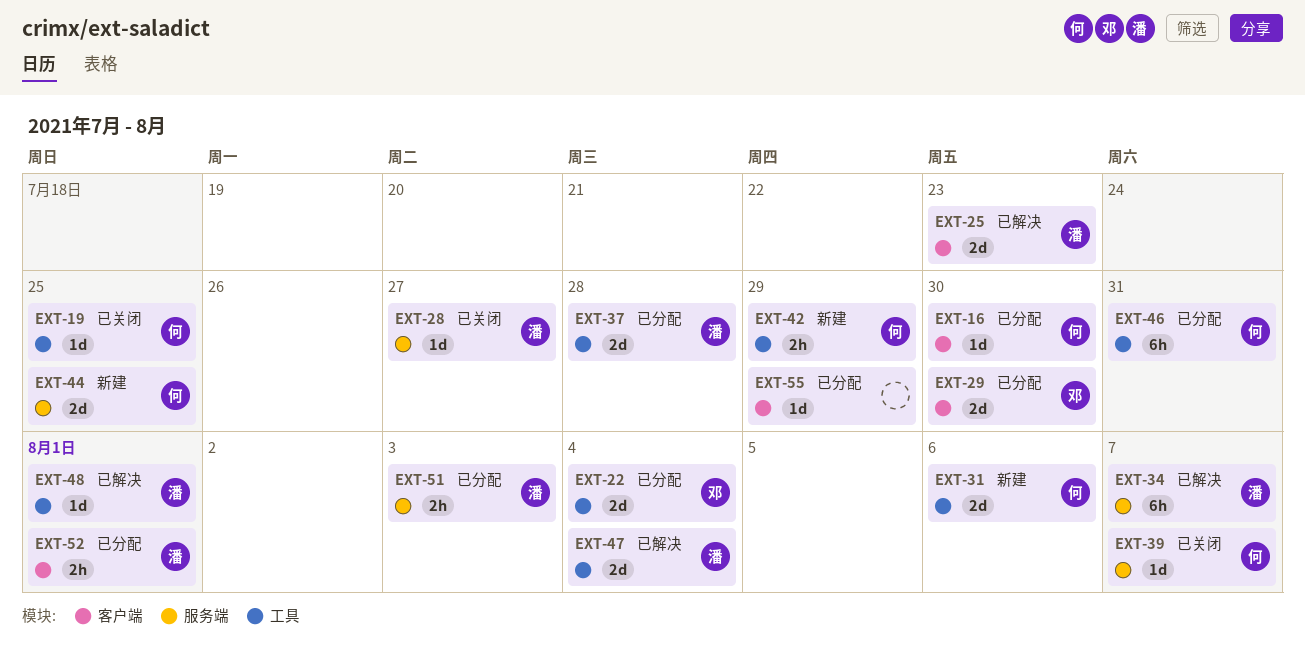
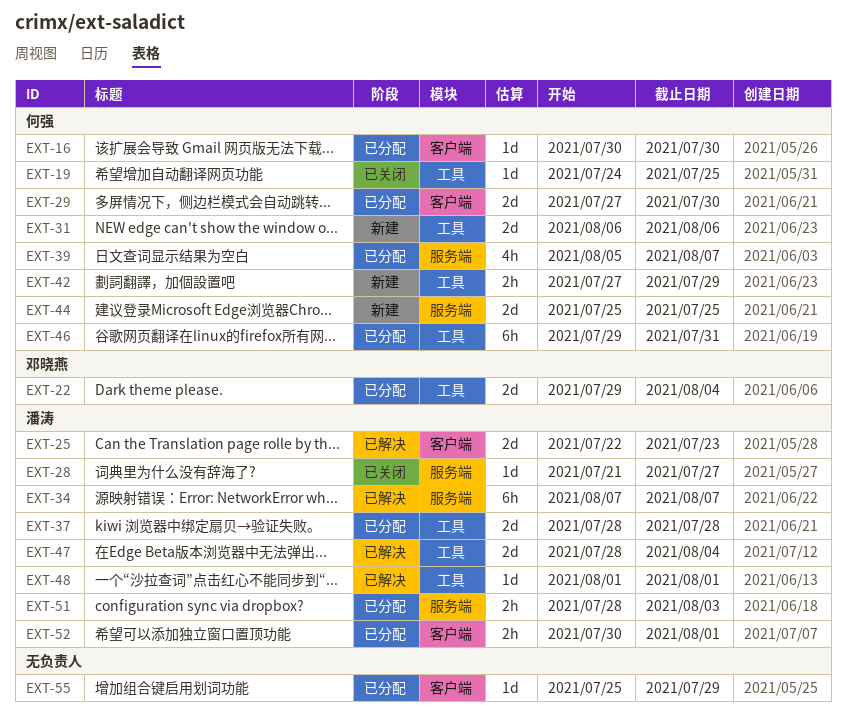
EXT-29, owner: 邓晓燕 -> 何强
EXT-39, status: 已关闭 -> 已分配
EXT-39, estimate: 1d -> 4h

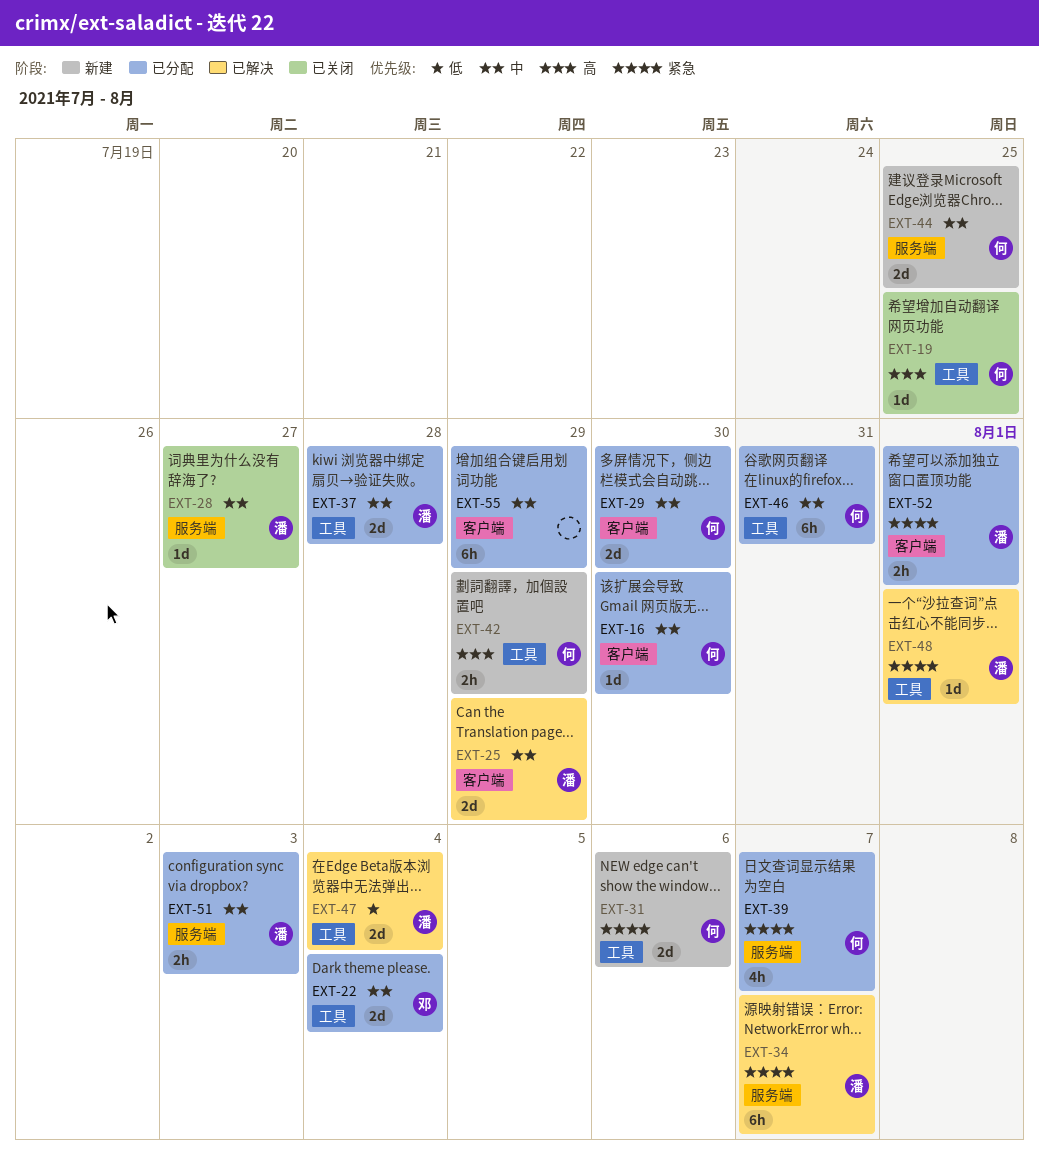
EXT-25, due: Jul 23 -> Jul 29
EXT-55, estimate: 1d -> 6h

